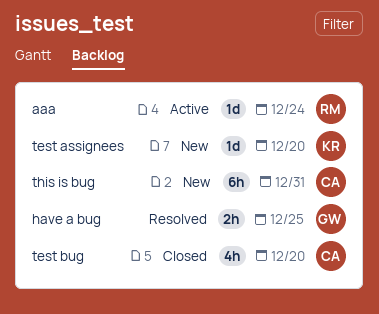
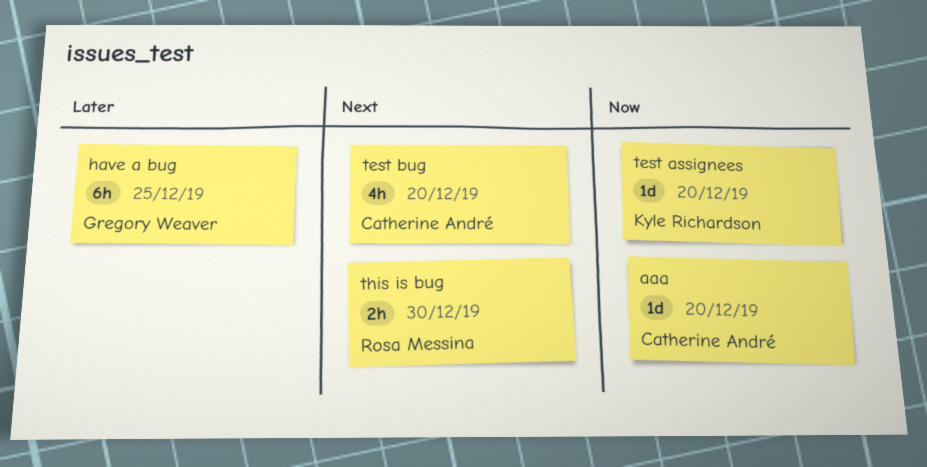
aaa, owner: Rosa Messina -> Catherine André
aaa, due: Dec 24 -> Dec 20
have a bug, estimate: 2h -> 6h
this is bug, owner: Catherine André -> Rosa Messina
this is bug, estimate: 6h -> 2h
this is bug, due: Dec 31 -> Dec 30

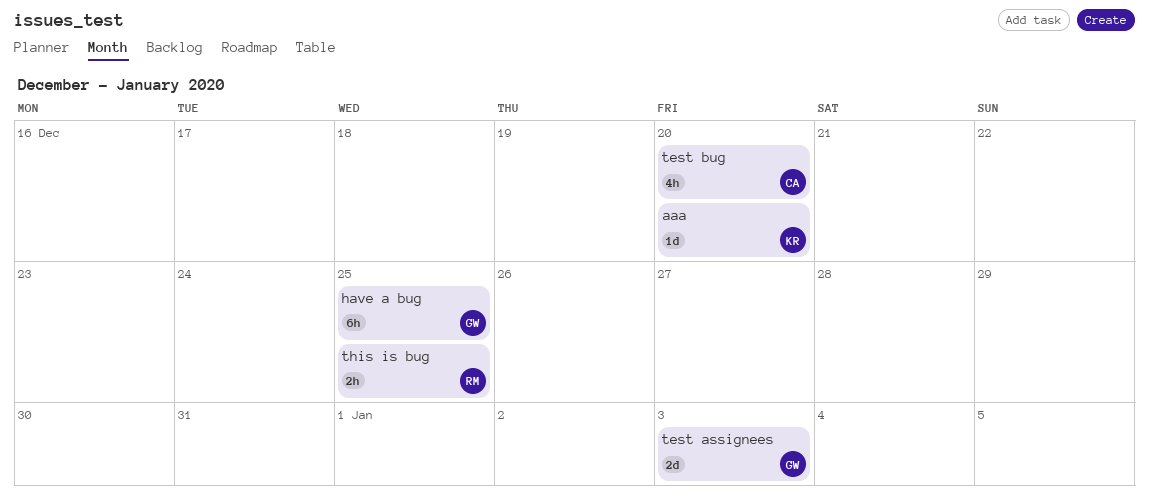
aaa, owner: Catherine André -> Kyle Richardson
test assignees, owner: Kyle Richardson -> Gregory Weaver
test assignees, estimate: 1d -> 2d
test assignees, due: Dec 20 -> Jan 3
this is bug, due: Dec 30 -> Dec 25

